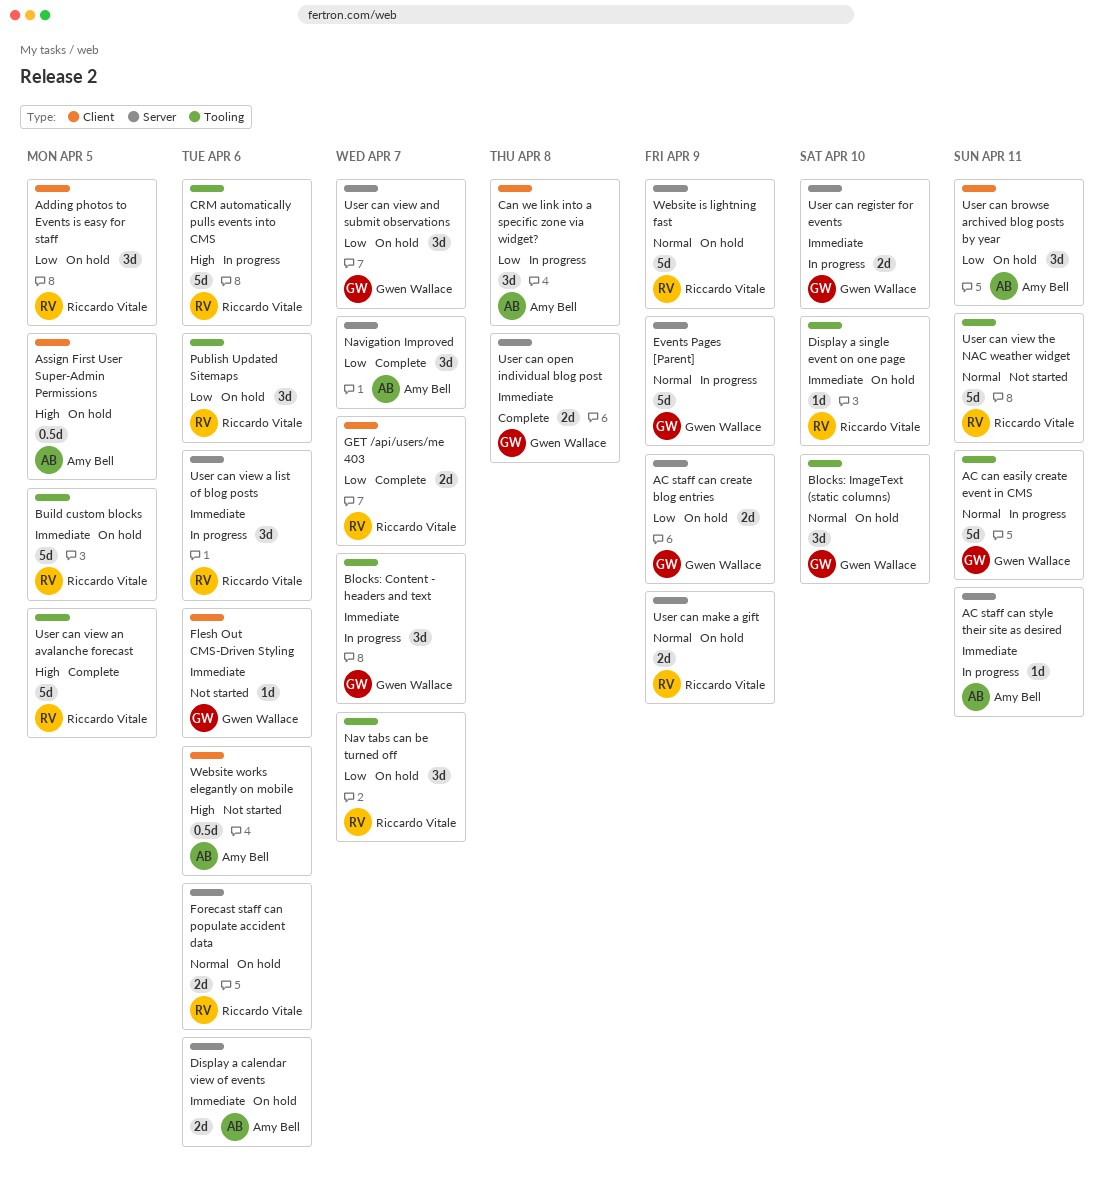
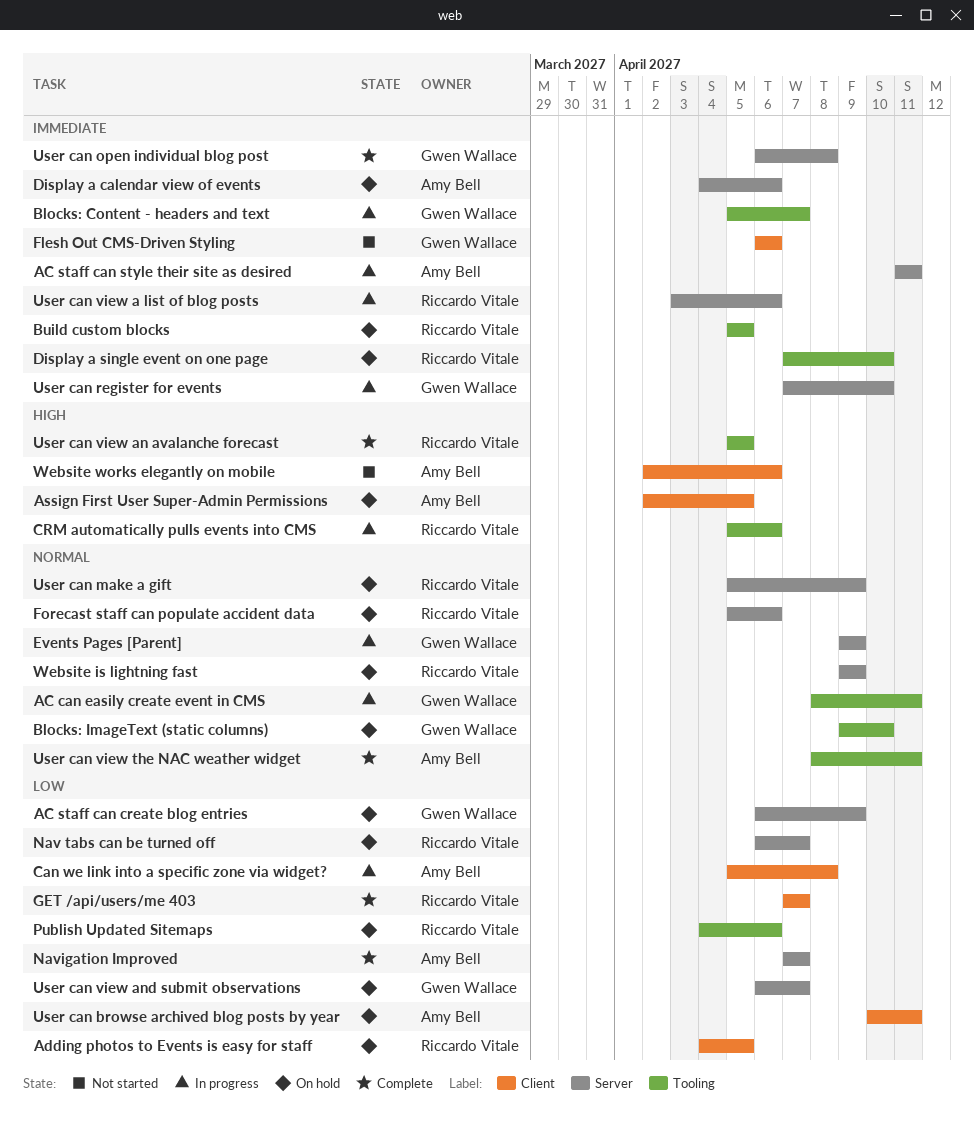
Nav tabs can be turned off, label: Tooling -> Server
User can view the NAC weather widget, status: Not started -> Complete
User can view the NAC weather widget, owner: Riccardo Vitale -> Amy Bell

